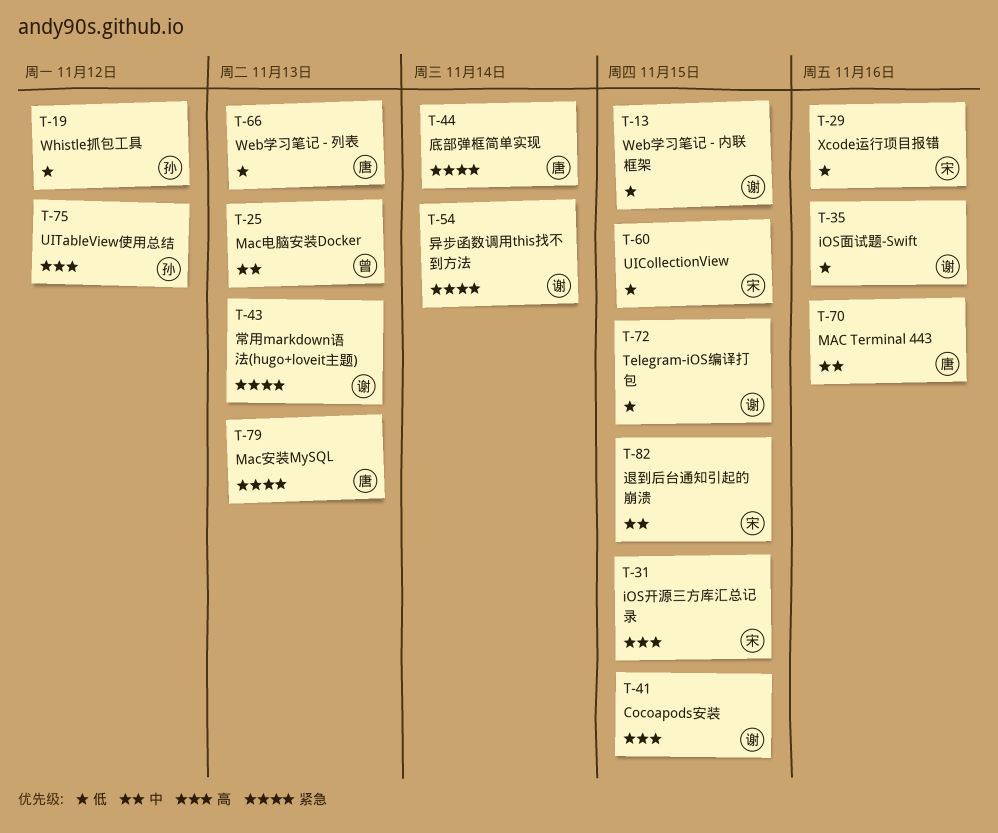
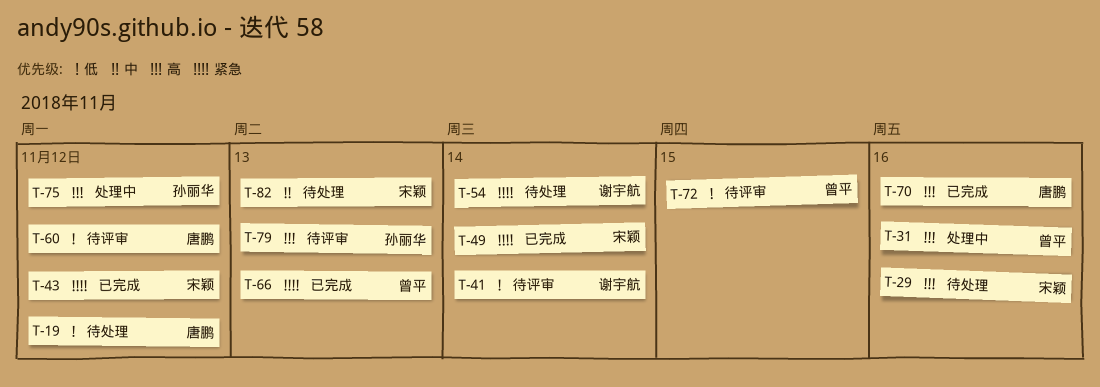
T-13: present -> none
T-19, owner: 孙丽华 -> 唐鹏
T-25: present -> none
T-29, priority: 低 -> 高
T-31, owner: 宋颖 -> 曾平
T-31, due: Nov 15 -> Nov 16
T-35: present -> none
T-41, priority: 高 -> 低
T-41, due: Nov 15 -> Nov 14
T-43, owner: 谢宇航 -> 宋颖
T-43, due: Nov 13 -> Nov 12
T-44: present -> none
T-49: none -> present
T-60, owner: 宋颖 -> 唐鹏
T-60, due: Nov 15 -> Nov 12
T-66, owner: 唐鹏 -> 曾平
T-66, priority: 低 -> 紧急
T-70, priority: 中 -> 高
T-72, owner: 谢宇航 -> 曾平
T-79, owner: 唐鹏 -> 孙丽华
T-79, priority: 紧急 -> 高
T-82, due: Nov 15 -> Nov 13

